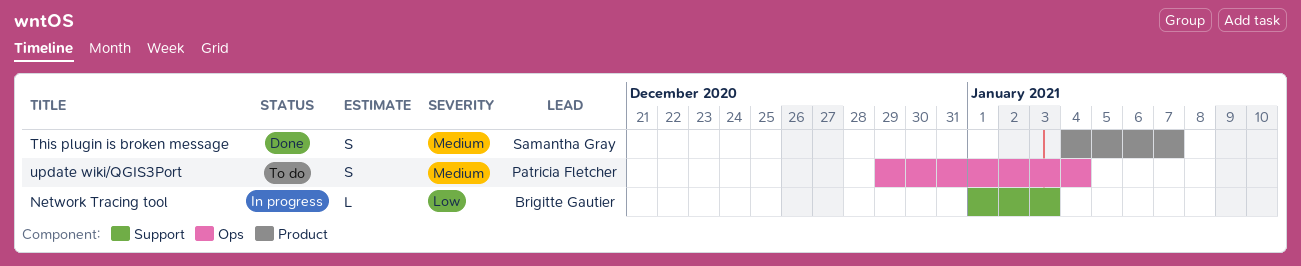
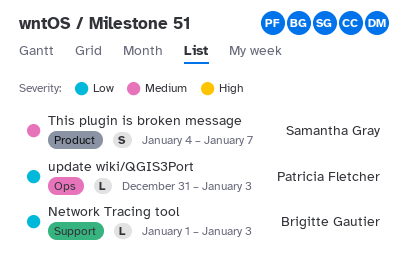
update wiki/QGIS3Port, priority: Medium -> Low
update wiki/QGIS3Port, estimate: S -> L
update wiki/QGIS3Port, start: Dec 29 -> Dec 31
update wiki/QGIS3Port, due: Jan 4 -> Jan 3

